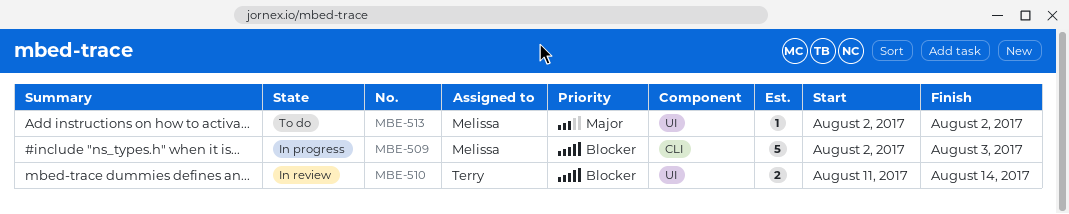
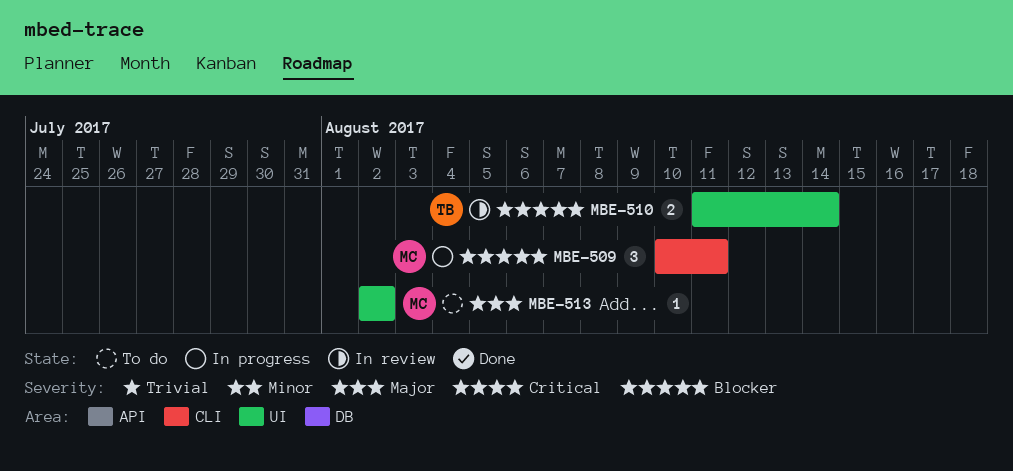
MBE-509, estimate: 5 -> 3
MBE-509, start: Aug 2 -> Aug 10
MBE-509, due: Aug 3 -> Aug 11

